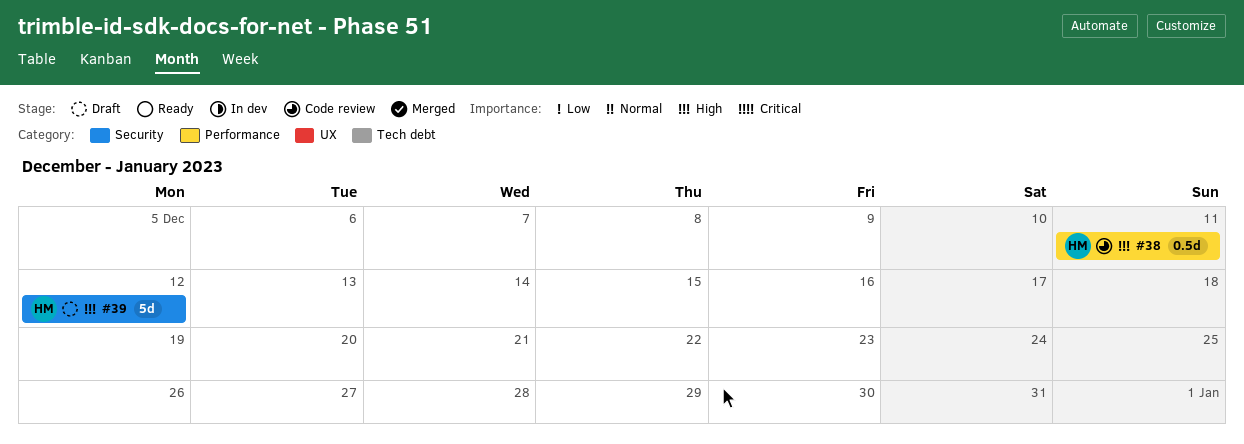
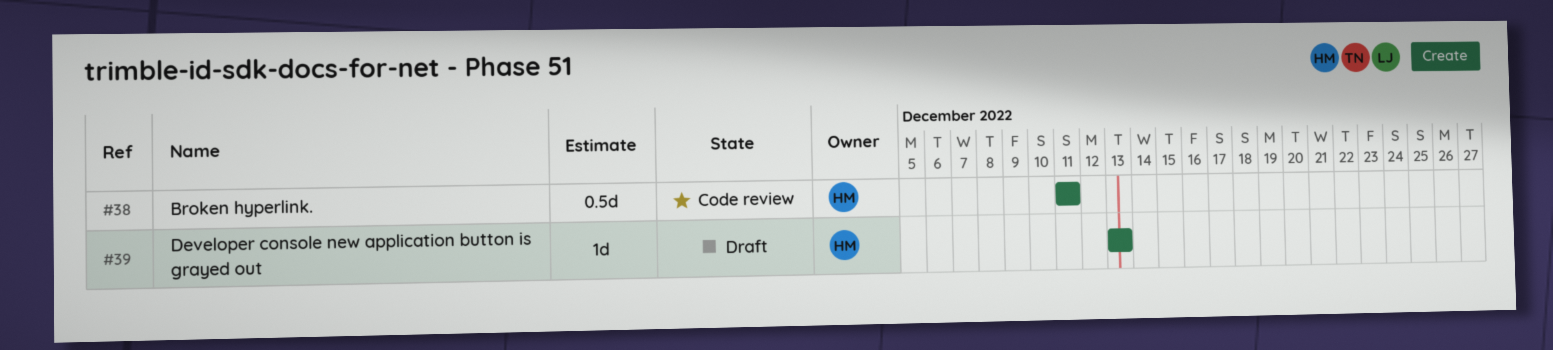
#39, estimate: 5d -> 1d
#39, start: Dec 12 -> Dec 13
#39, due: Dec 12 -> Dec 13

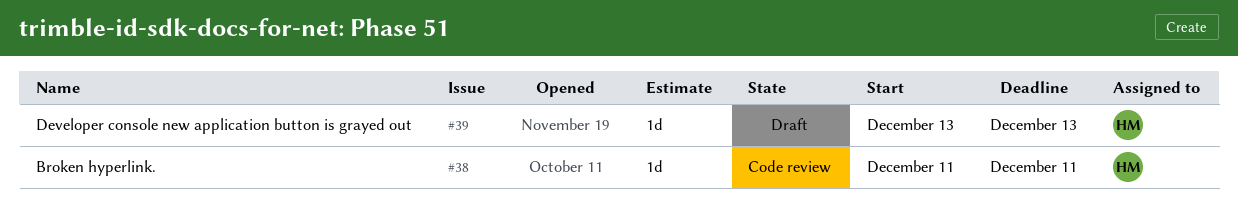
#38, estimate: 0.5d -> 1d

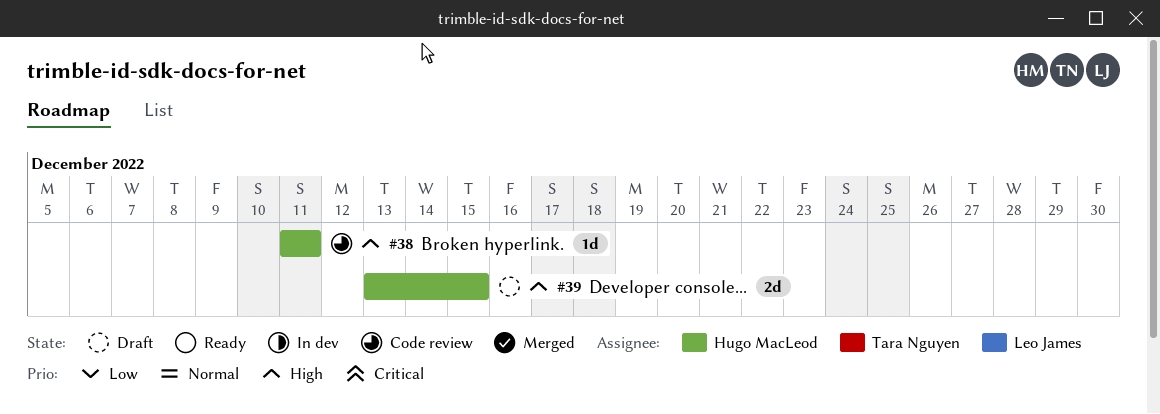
#39, estimate: 1d -> 2d
#39, due: Dec 13 -> Dec 15

